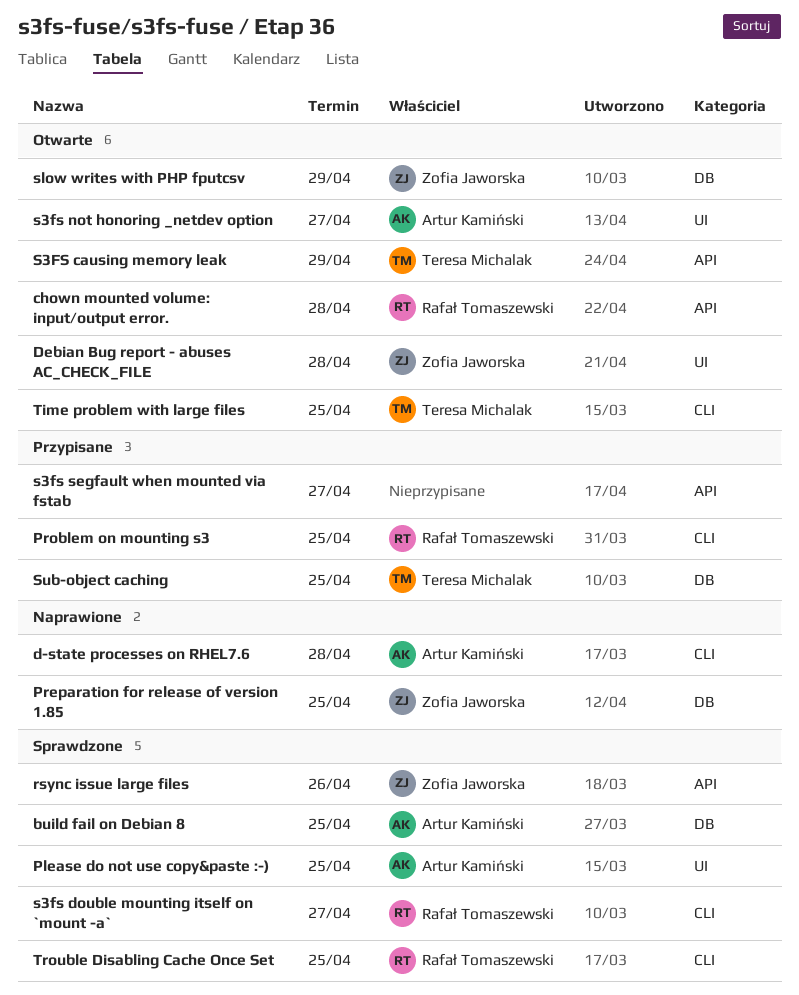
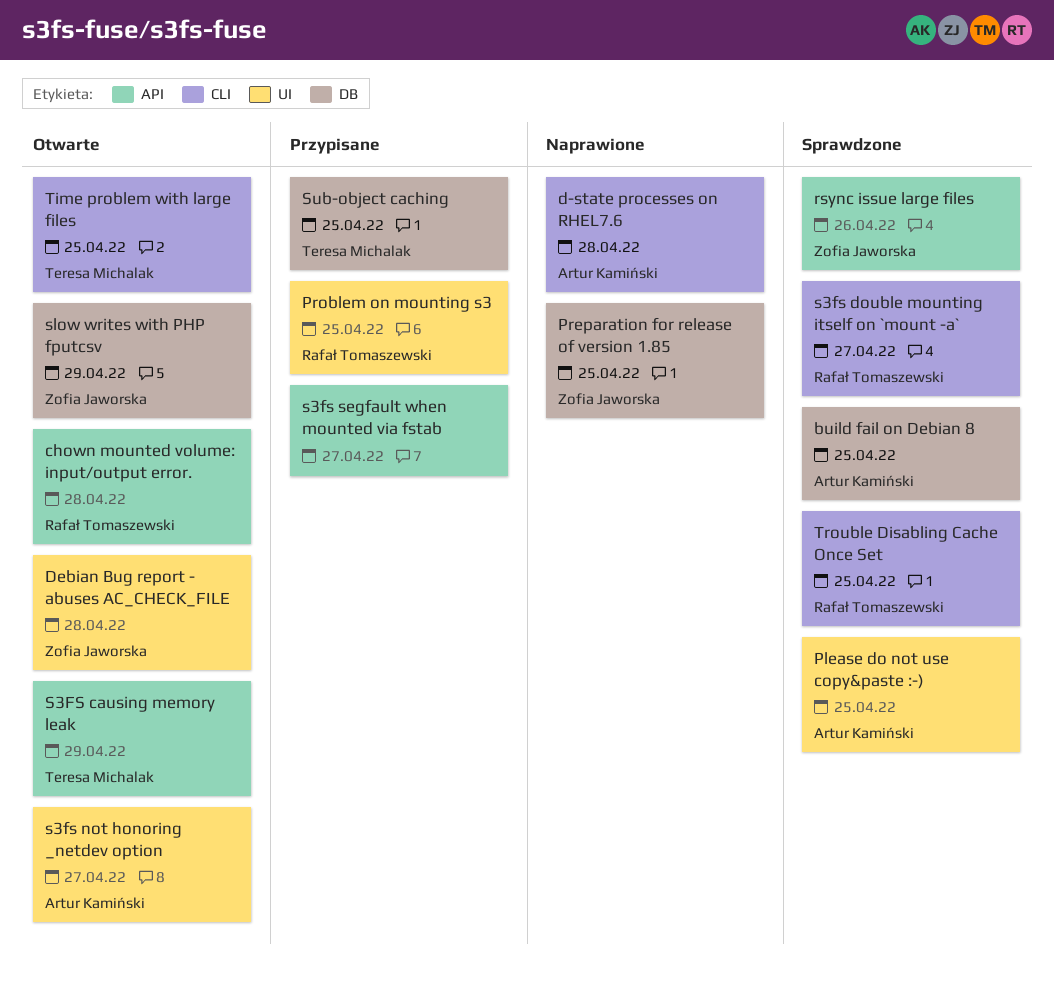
Problem on mounting s3, label: CLI -> UI

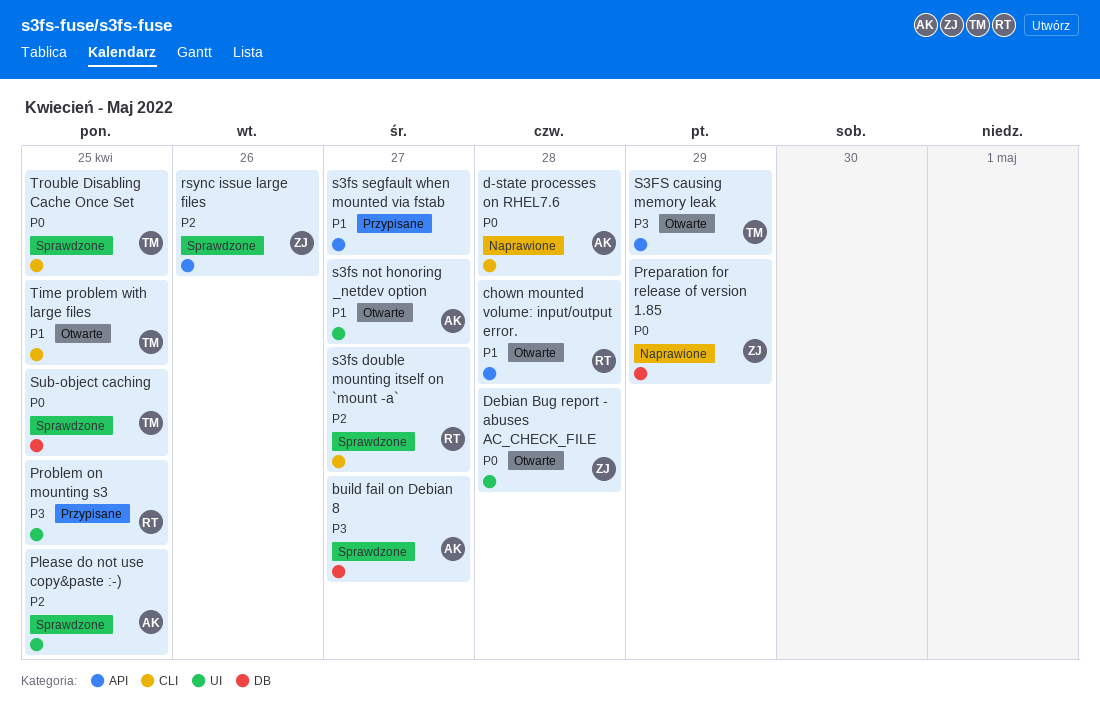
build fail on Debian 8, due: Apr 25 -> Apr 27
Preparation for release of version 1.85, due: Apr 25 -> Apr 29
slow writes with PHP fputcsv: present -> none
Sub-object caching, status: Przypisane -> Sprawdzone
Trouble Disabling Cache Once Set, owner: Rafał Tomaszewski -> Teresa Michalak

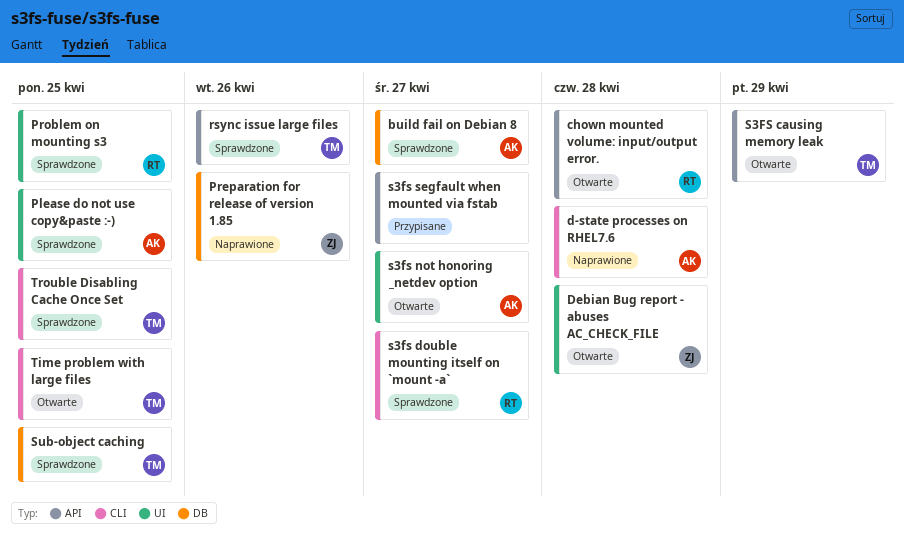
Preparation for release of version 1.85, due: Apr 29 -> Apr 26
Problem on mounting s3, status: Przypisane -> Sprawdzone
rsync issue large files, owner: ZJ -> TM

